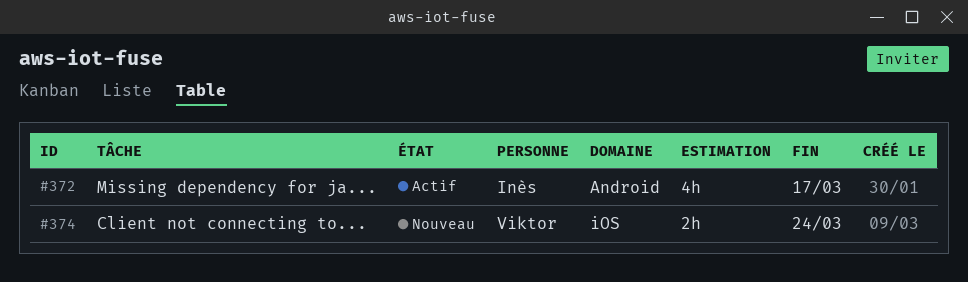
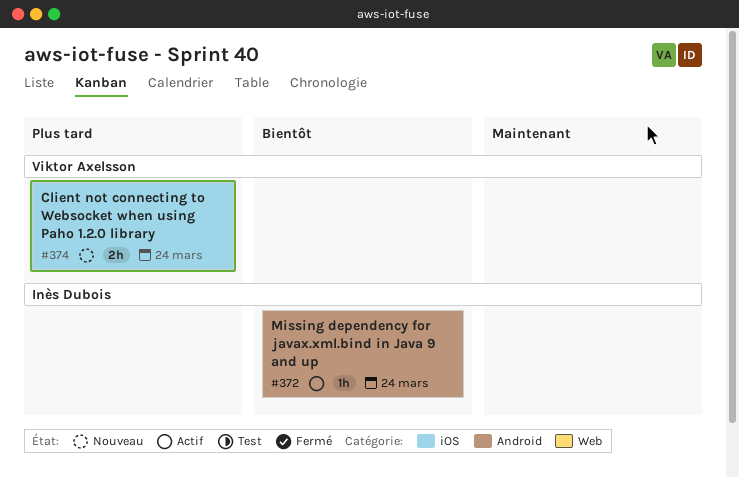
#372, estimate: 4h -> 1h
#372, due: Mar 17 -> Mar 24

